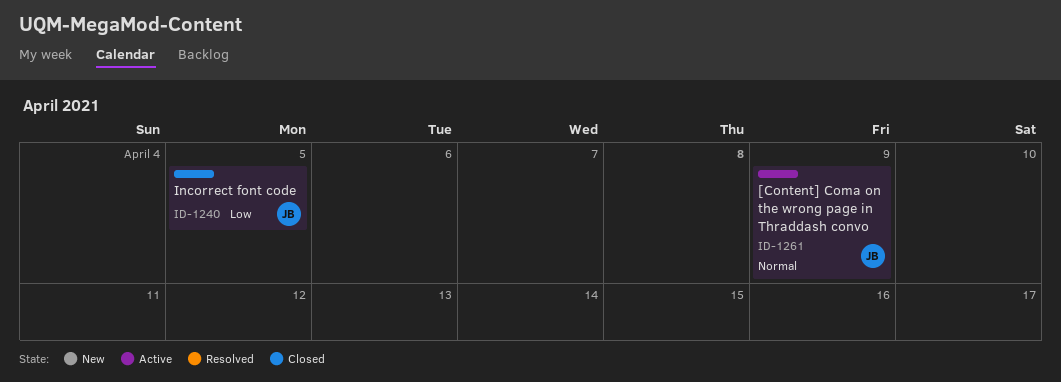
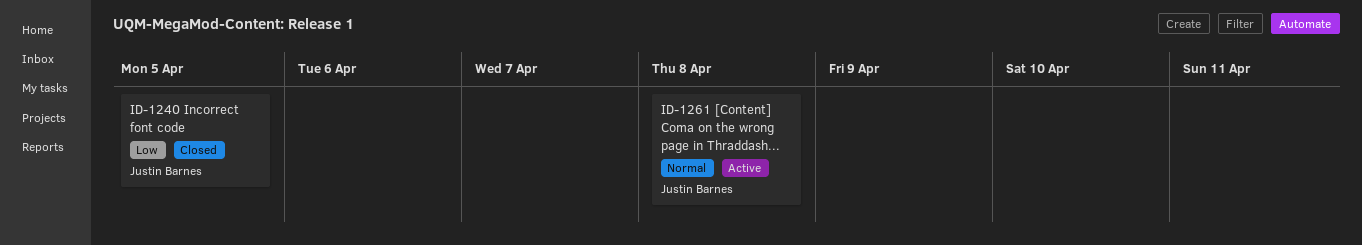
ID-1261, due: Apr 9 -> Apr 8

